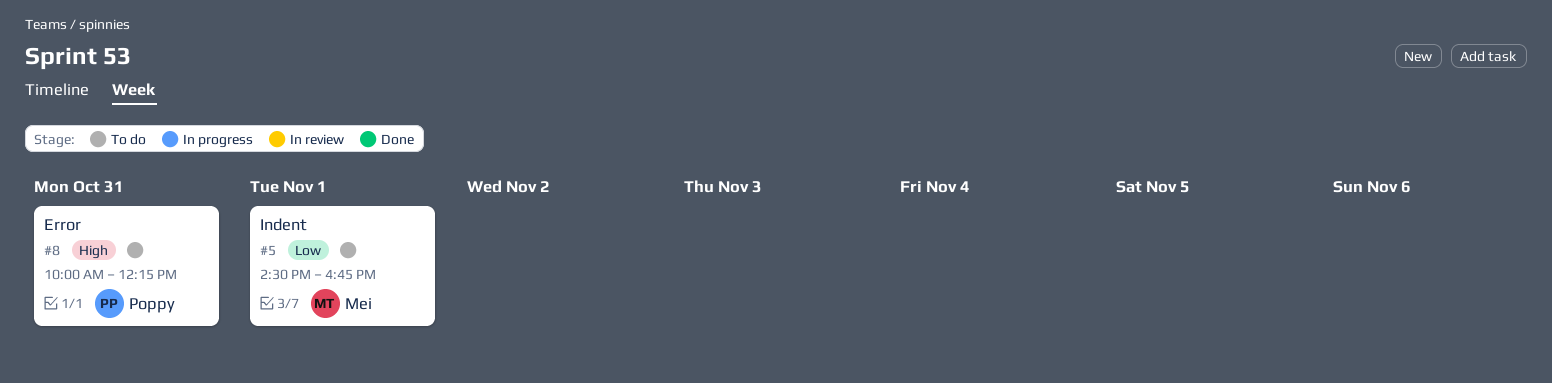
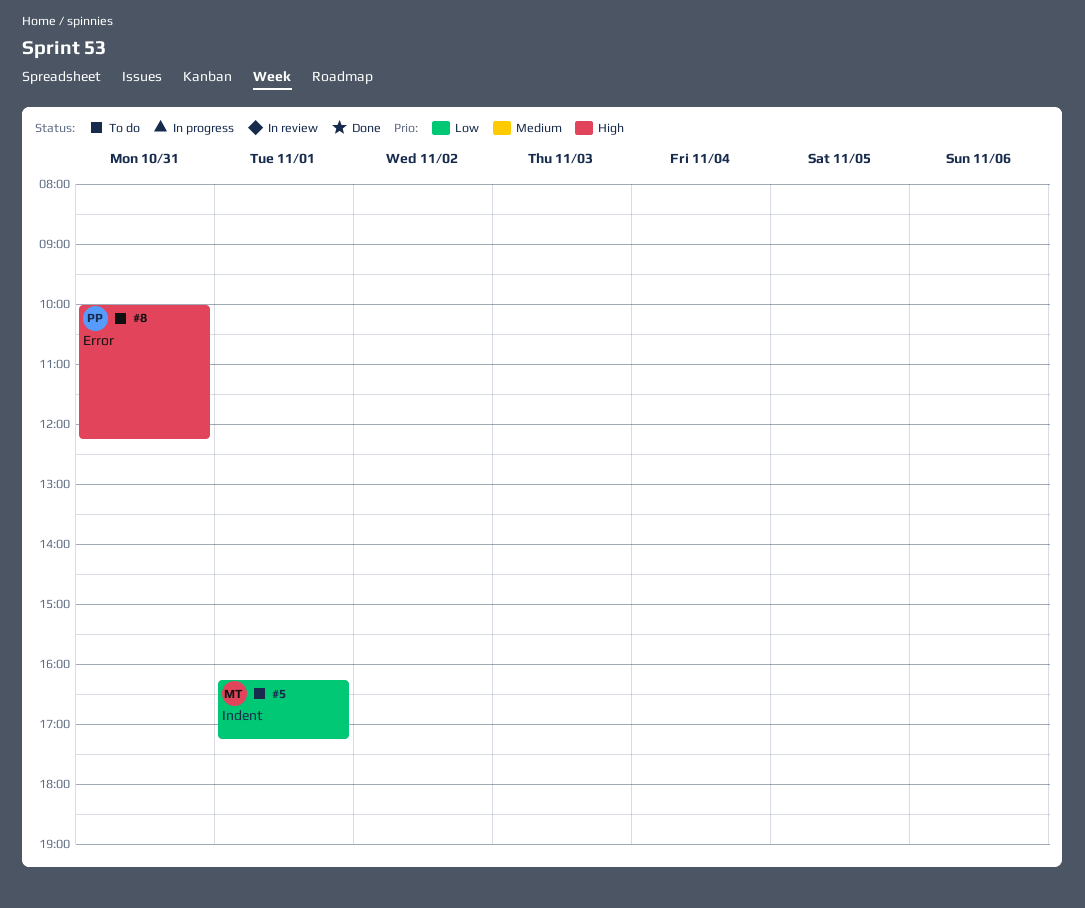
#5, begins: 14:30 -> 16:15
#5, ends: 16:45 -> 17:15

